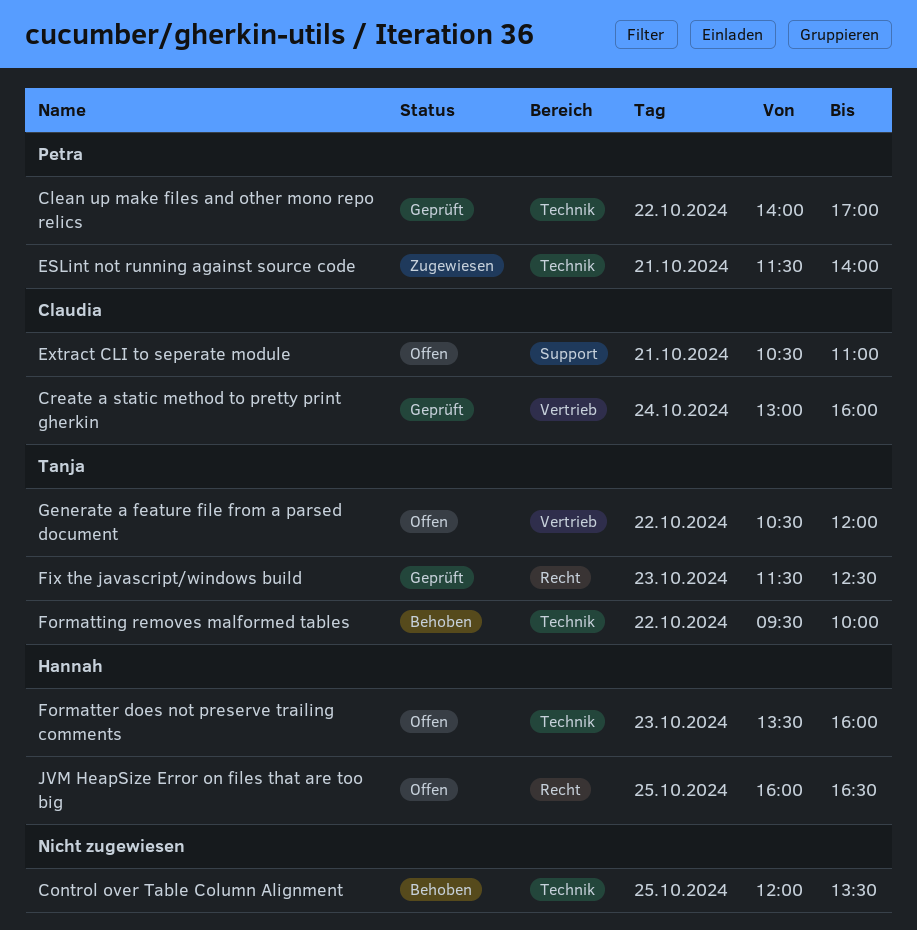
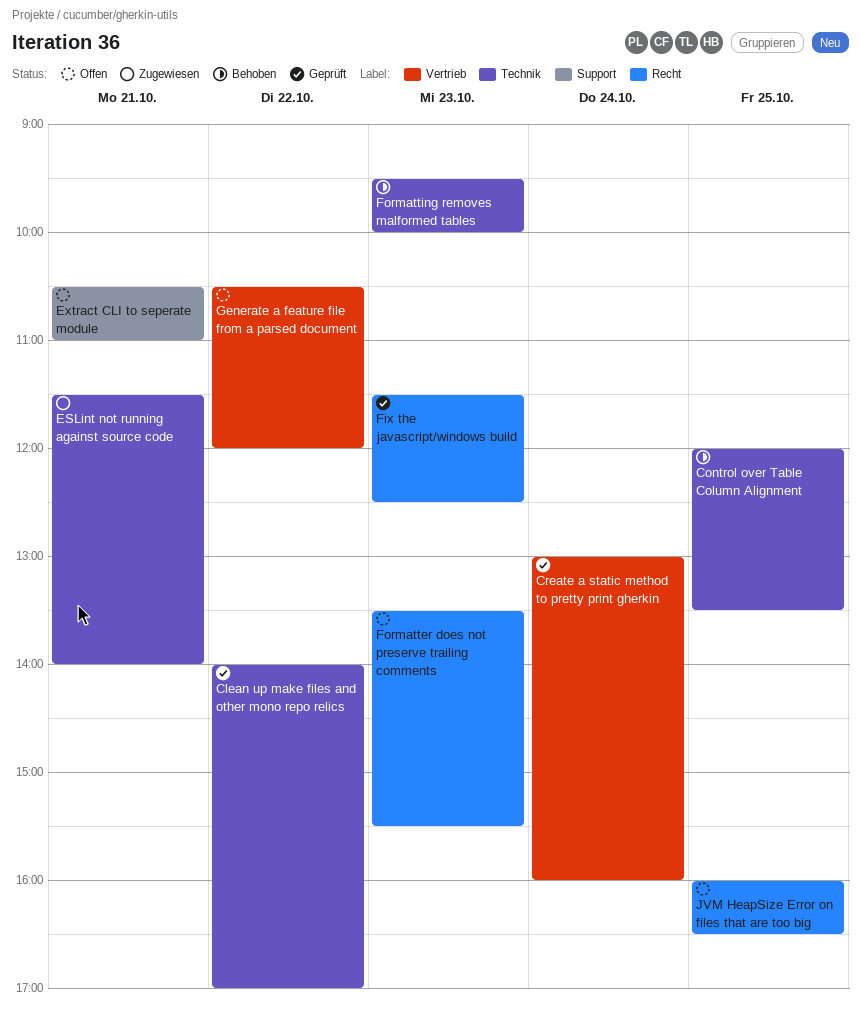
Formatter does not preserve trailing comments, label: Technik -> Recht
Formatter does not preserve trailing comments, ends: 16:00 -> 15:30
Formatting removes malformed tables, day: Oct 22 -> Oct 23

